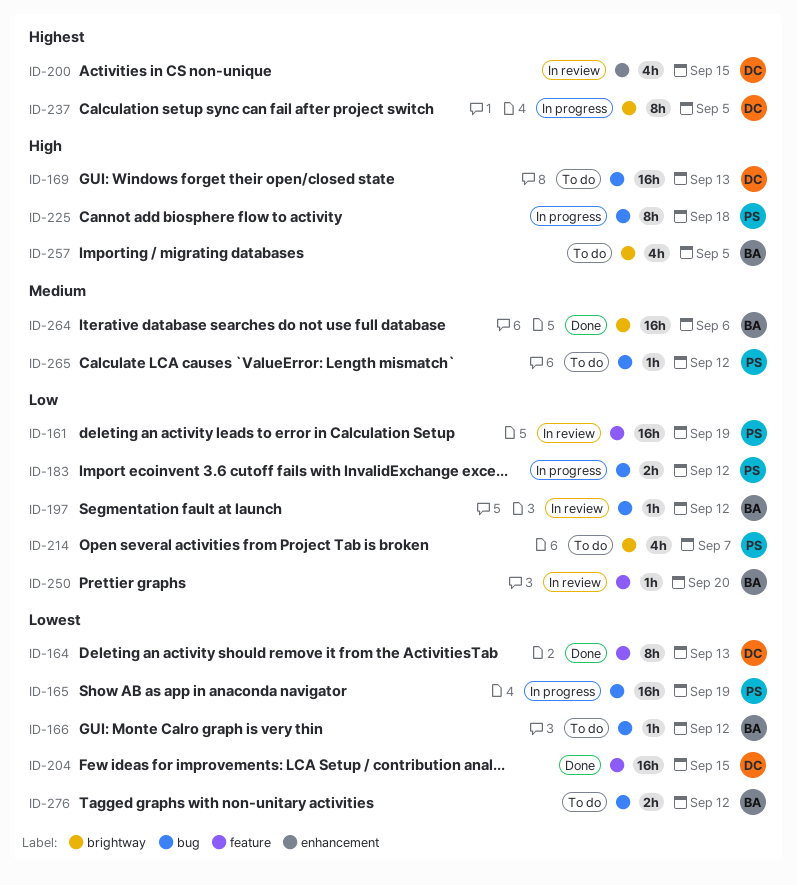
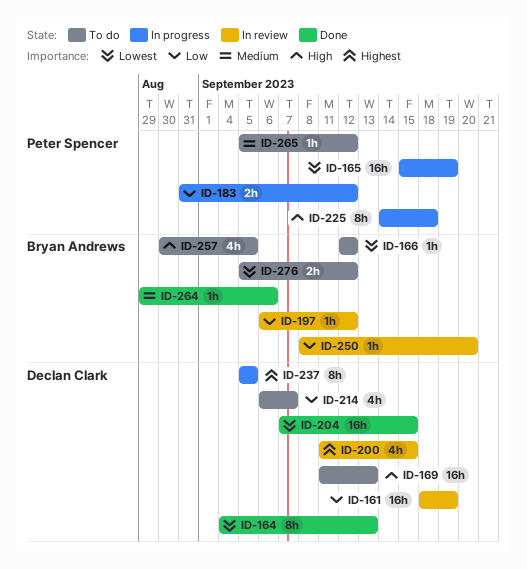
ID-161, owner: Peter Spencer -> Declan Clark
ID-214, owner: Peter Spencer -> Declan Clark
ID-264, estimate: 16h -> 1h

